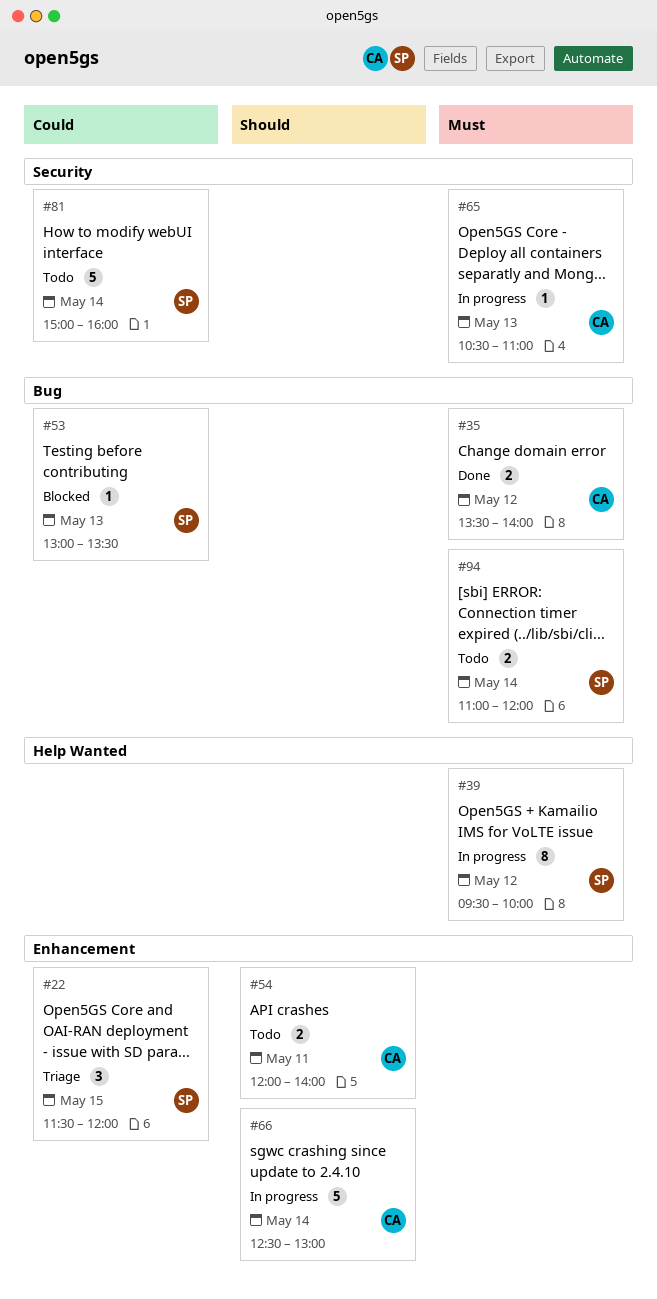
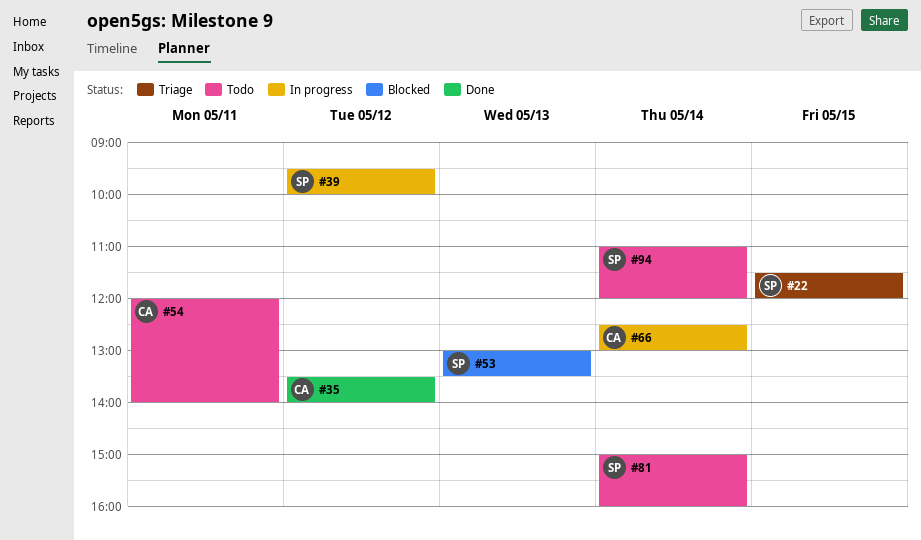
#65: present -> none

